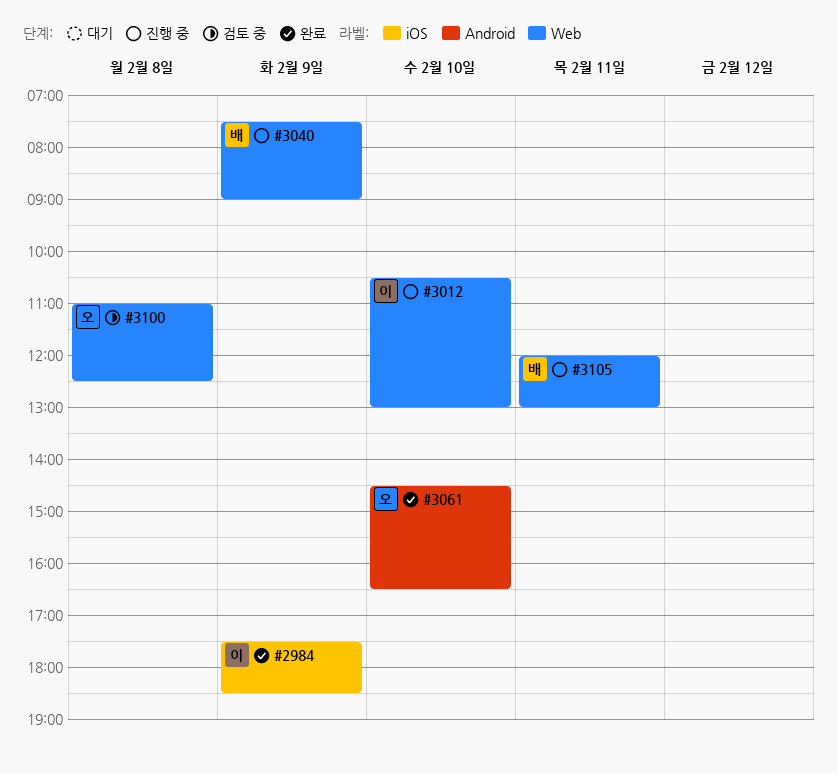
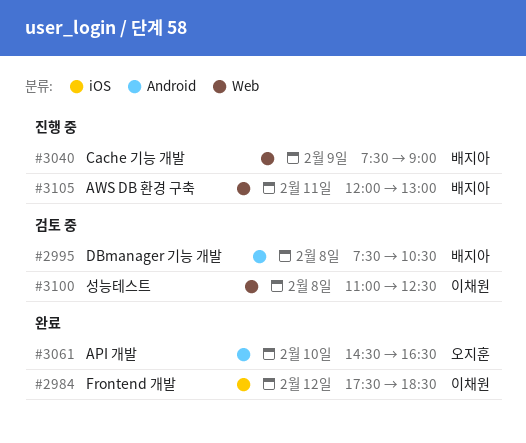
#2984, day: Feb 9 -> Feb 12
#2995: none -> present
#3012: present -> none
#3100, owner: 오지훈 -> 이채원

